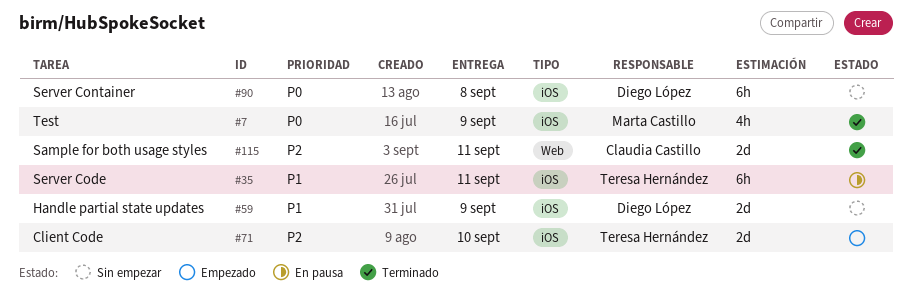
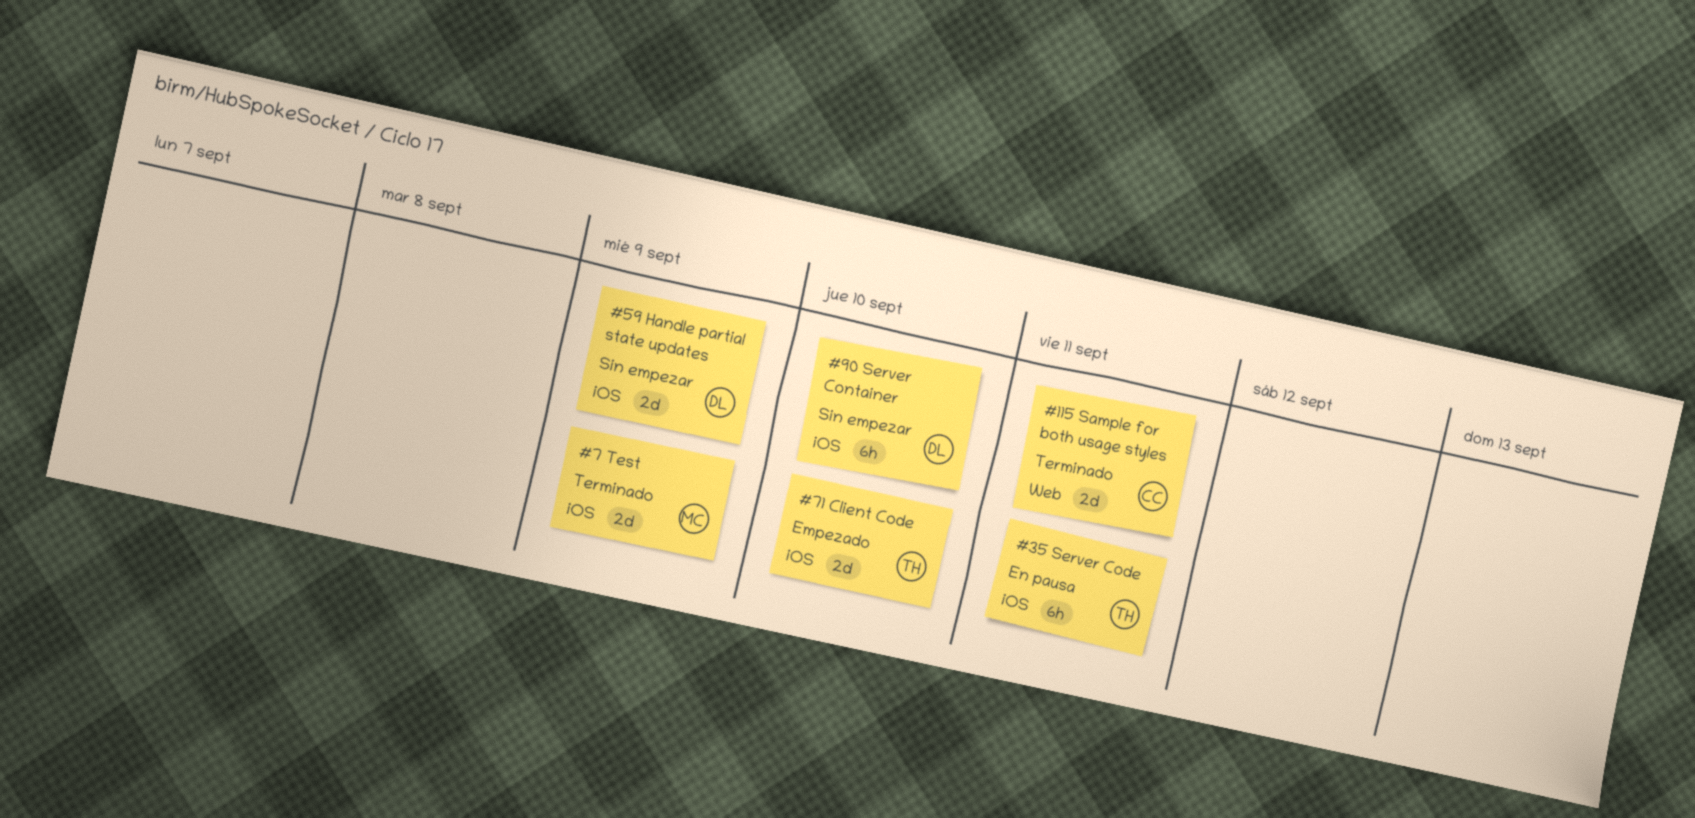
#7, estimate: 4h -> 2d
#90, due: Sep 8 -> Sep 10

